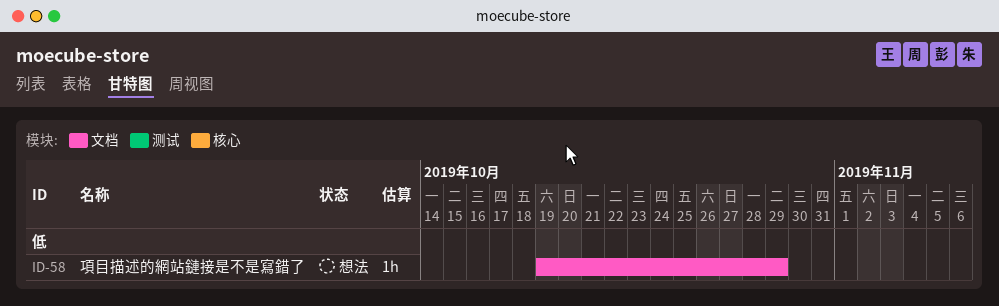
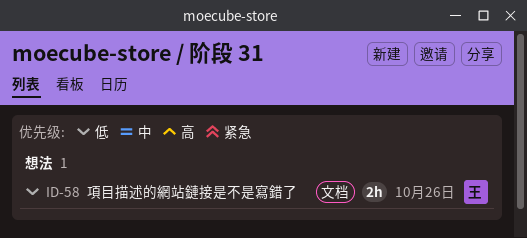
ID-58, estimate: 1h -> 2h
ID-58, due: Oct 29 -> Oct 26

